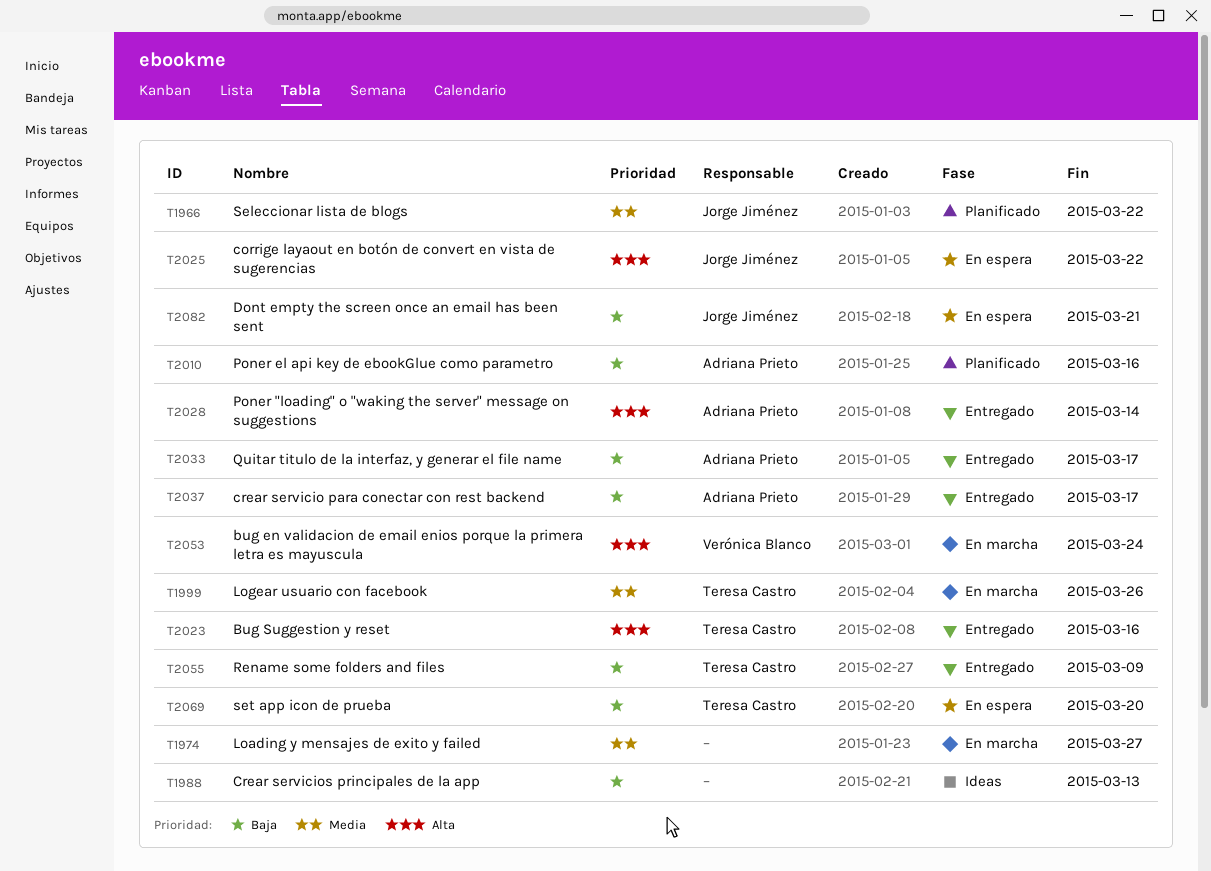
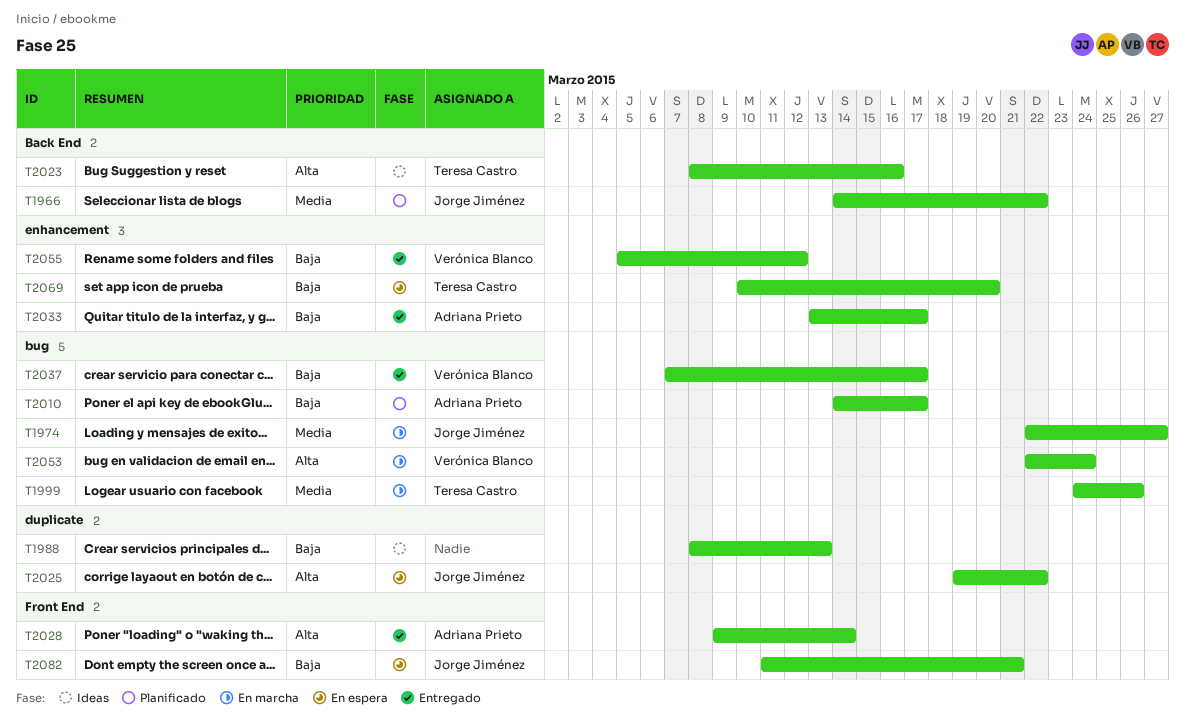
T1974, owner: none -> Jorge Jiménez
T2010, due: Mar 16 -> Mar 17
T2023, status: Entregado -> Ideas
T2037, owner: Adriana Prieto -> Verónica Blanco
T2055, owner: Teresa Castro -> Verónica Blanco
T2055, due: Mar 9 -> Mar 12

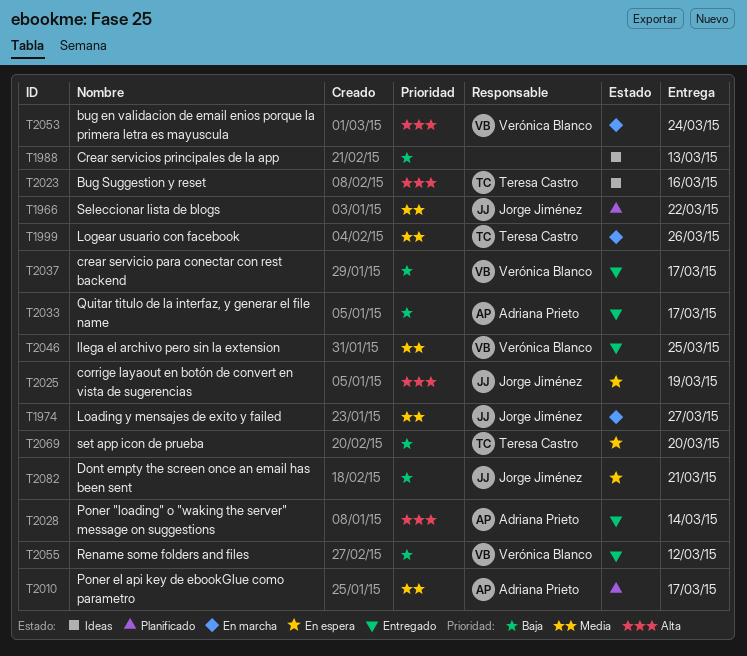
T2010, priority: Baja -> Media
T2025, due: Mar 22 -> Mar 19
T2046: none -> present

